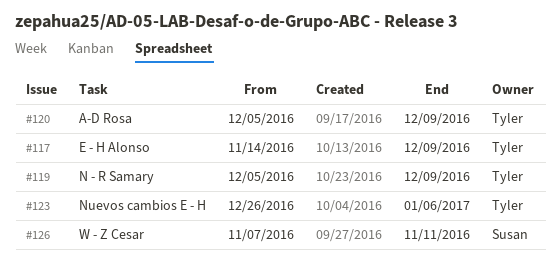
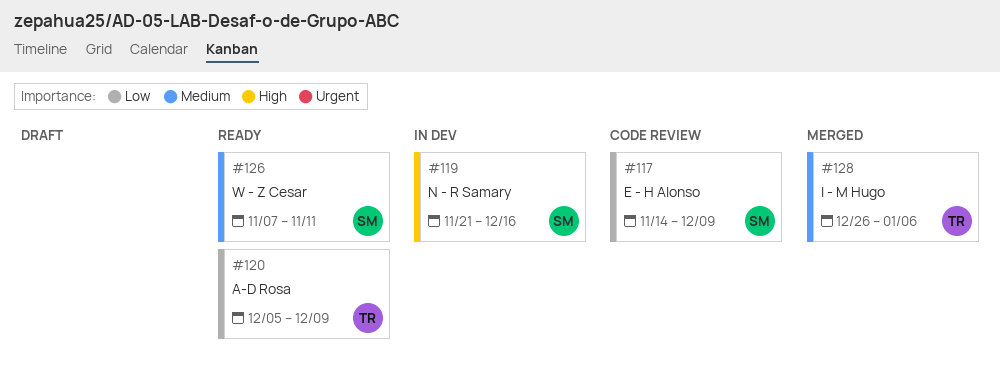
#117, owner: Tyler -> Susan
#119, owner: Tyler -> Susan
#119, start: Dec 5 -> Nov 21
#119, due: Dec 9 -> Dec 16
#123: present -> none
#128: none -> present

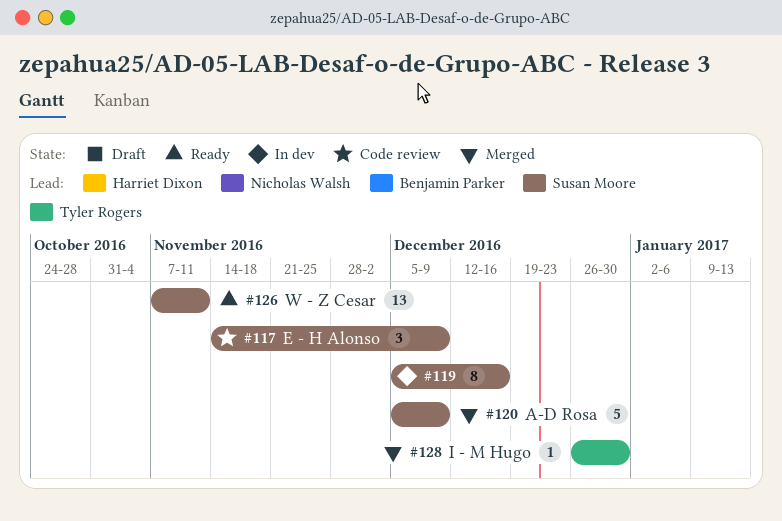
#119, start: Nov 21 -> Dec 5
#120, status: Ready -> Merged
#120, owner: Tyler Rogers -> Susan Moore
#128, due: Jan 6 -> Dec 30

